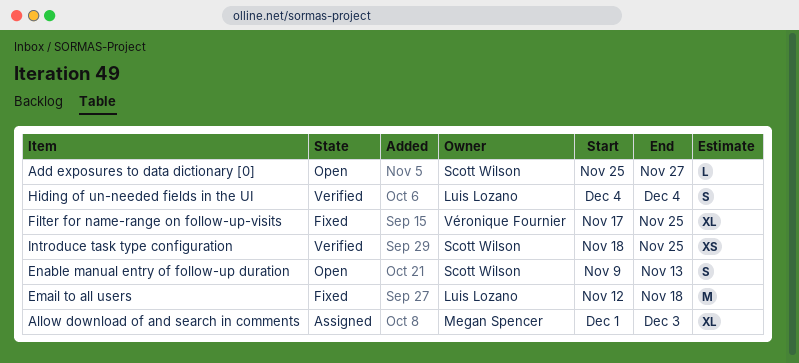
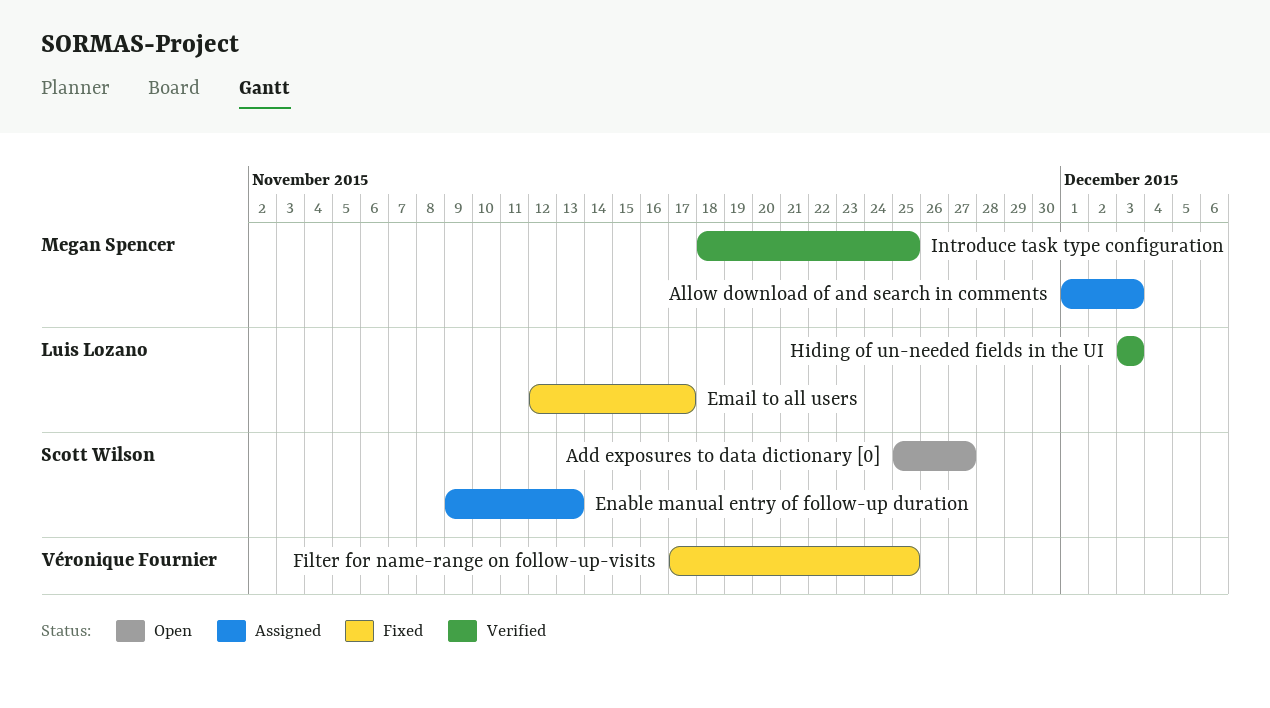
Email to all users, due: Nov 18 -> Nov 17
Enable manual entry of follow-up duration, status: Open -> Assigned
Hiding of un-needed fields in the UI, start: Dec 4 -> Dec 3
Hiding of un-needed fields in the UI, due: Dec 4 -> Dec 3
Introduce task type configuration, owner: Scott Wilson -> Megan Spencer

